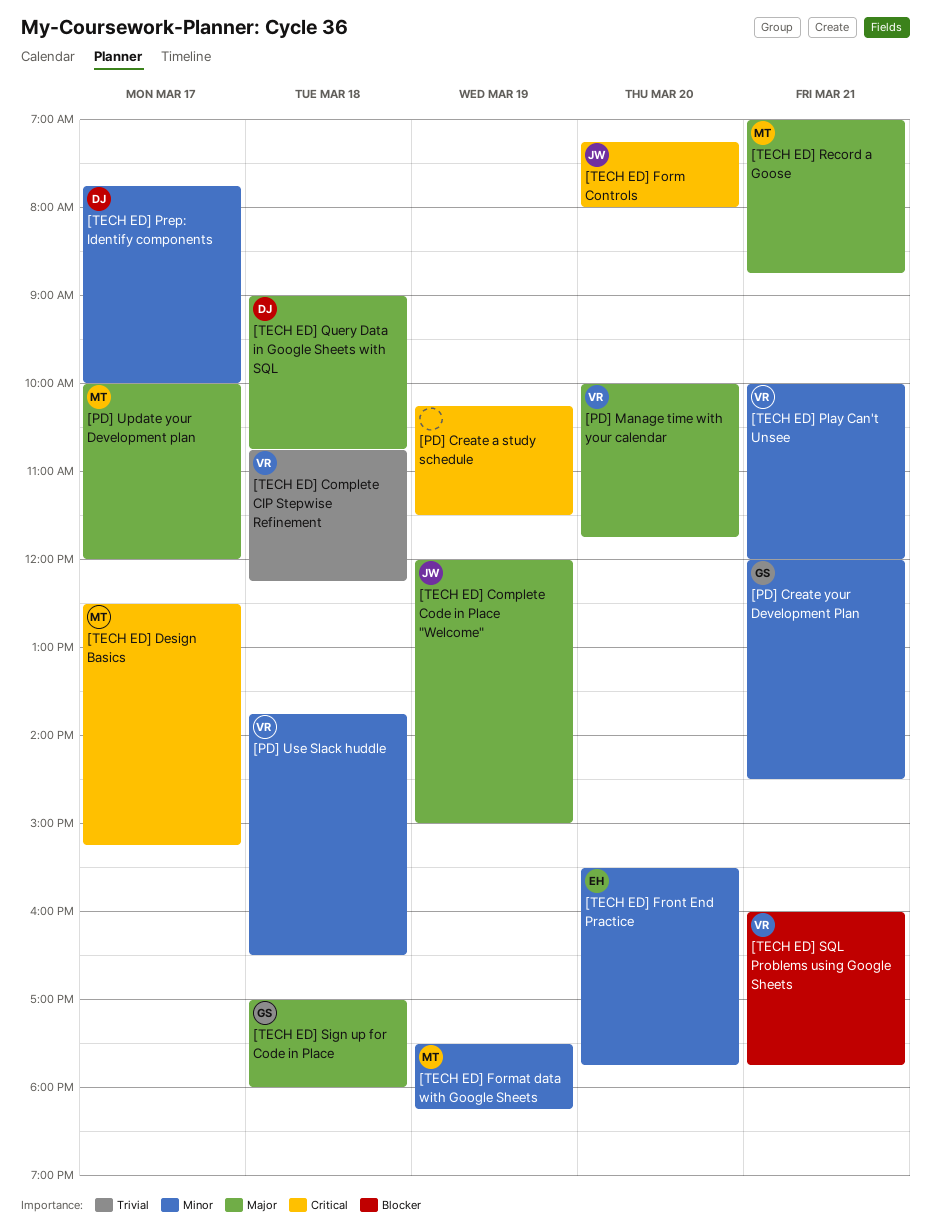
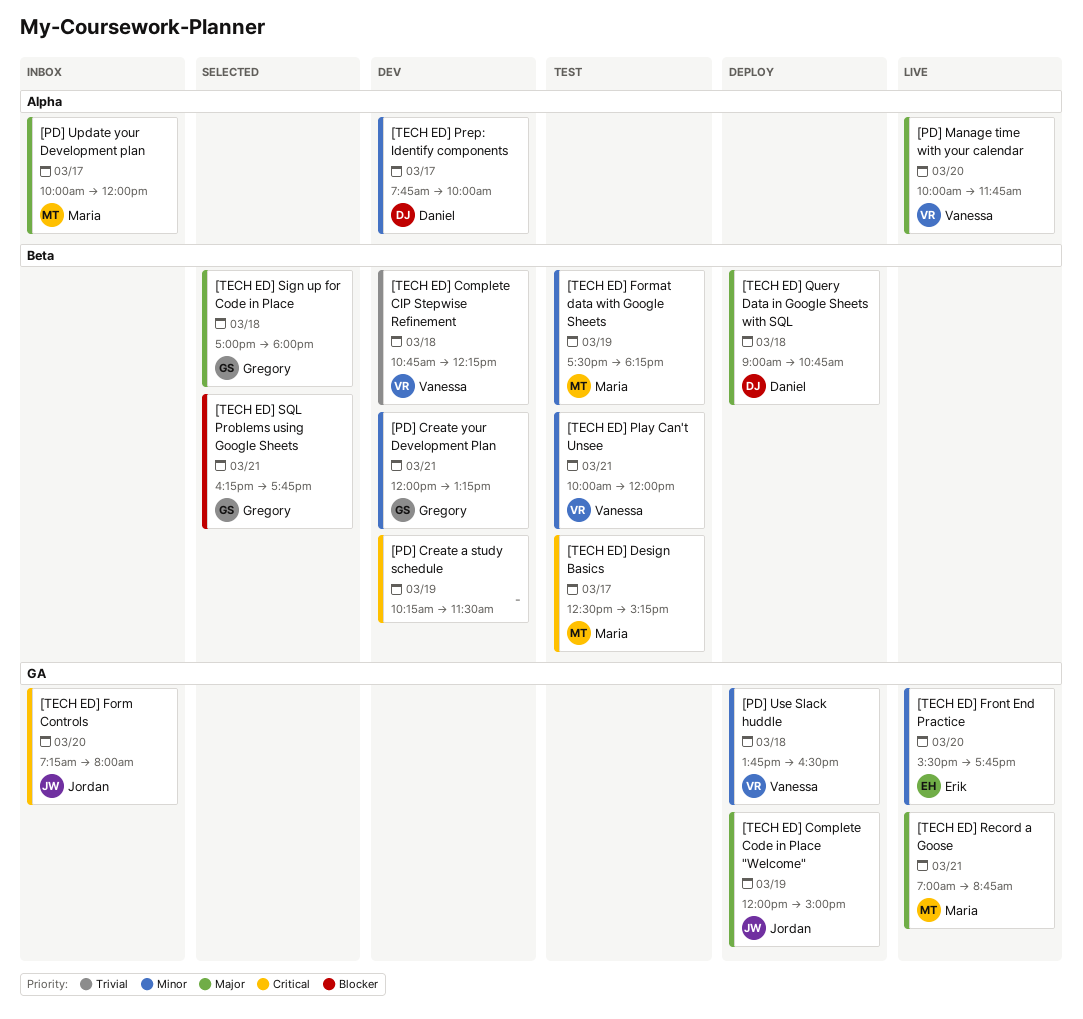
[PD] Create your Development Plan, ends: 14:30 -> 13:15
[TECH ED] SQL Problems using Google Sheets, owner: Vanessa -> Gregory
[TECH ED] SQL Problems using Google Sheets, begins: 16:00 -> 16:15

